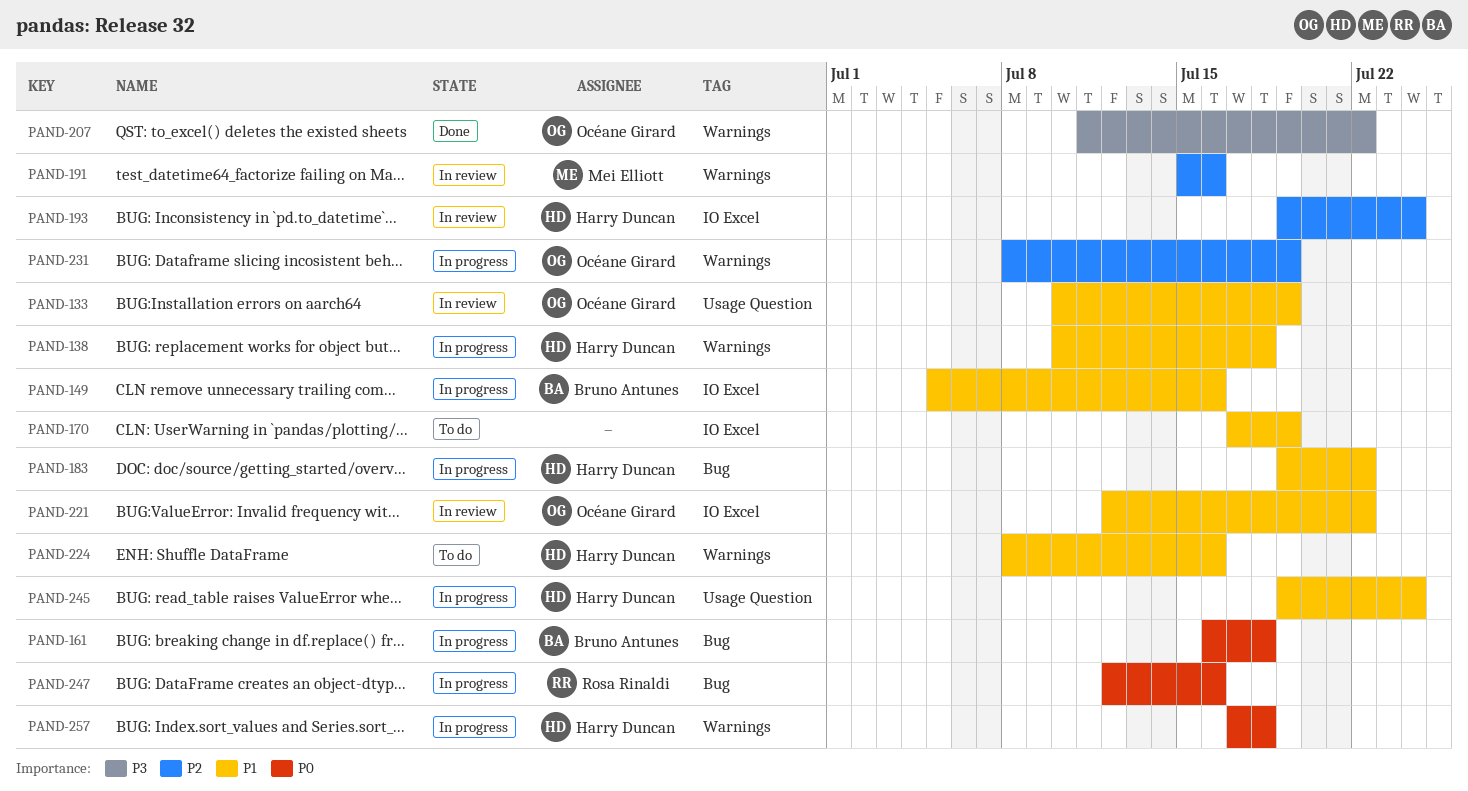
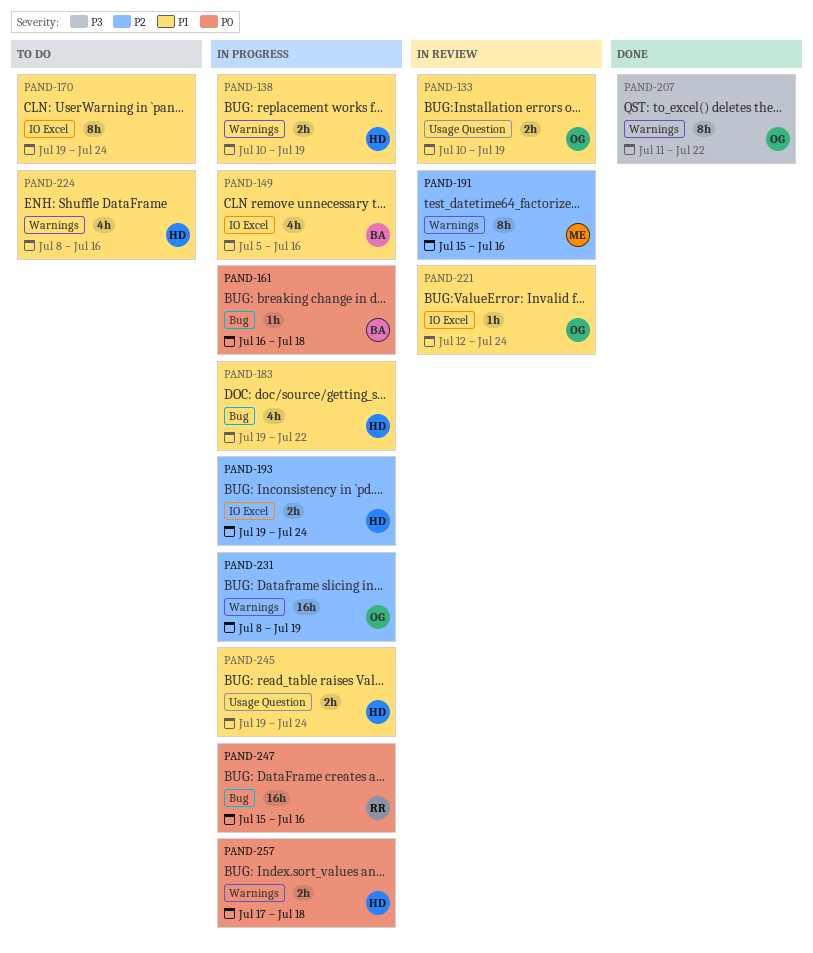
PAND-138, due: Jul 18 -> Jul 19
PAND-170, start: Jul 17 -> Jul 19
PAND-170, due: Jul 19 -> Jul 24
PAND-193, status: In review -> In progress
PAND-221, due: Jul 22 -> Jul 24
PAND-247, start: Jul 12 -> Jul 15

